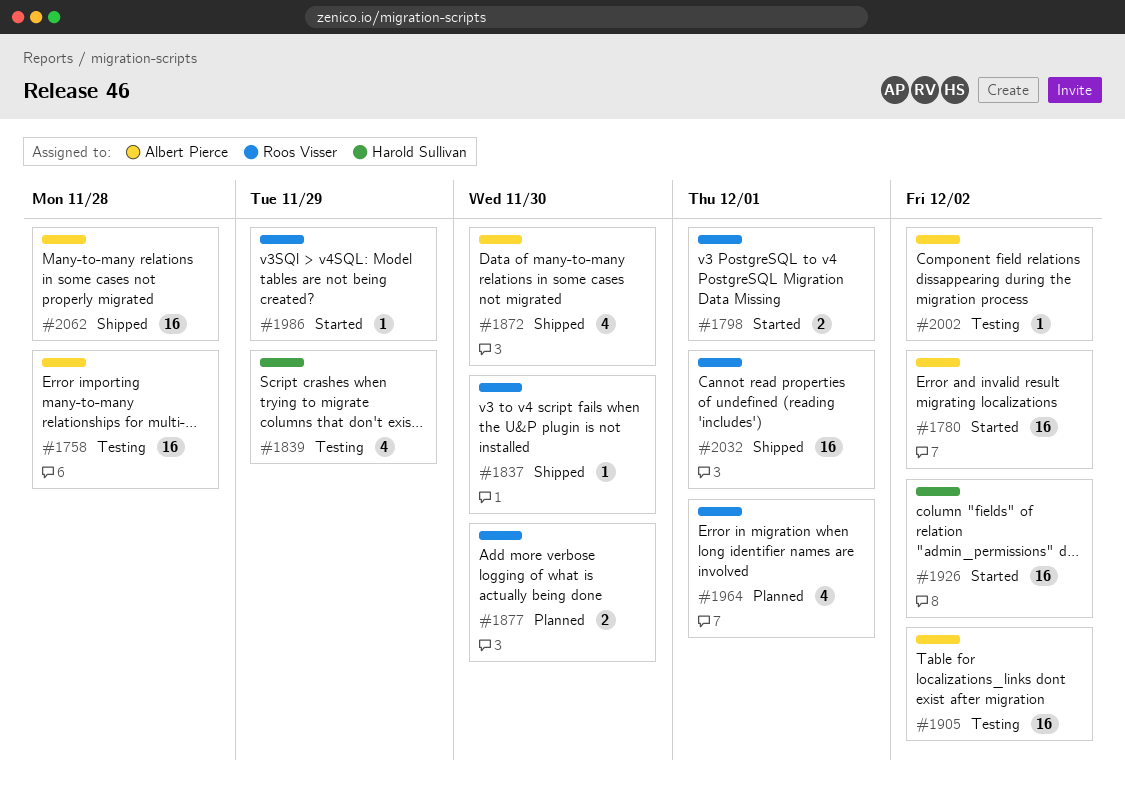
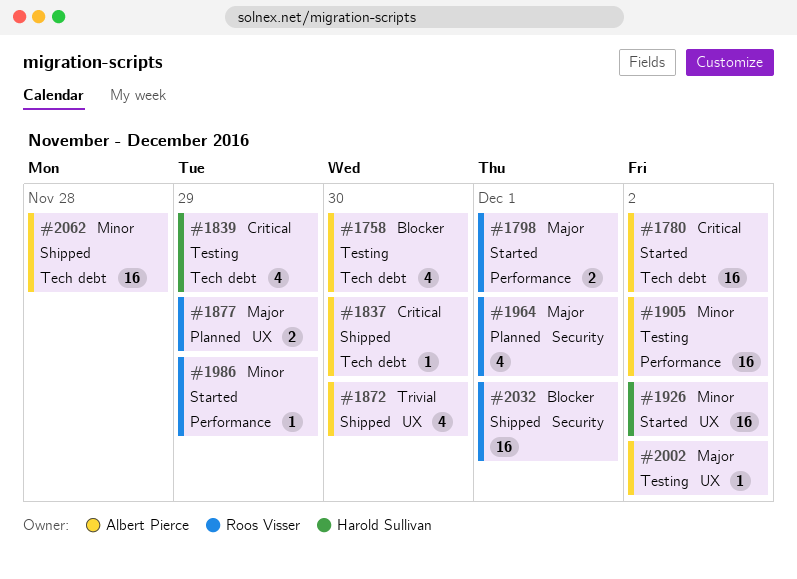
#1758, estimate: 16 -> 4
#1758, due: Nov 28 -> Nov 30
#1837, owner: Roos Visser -> Albert Pierce
#1877, due: Nov 30 -> Nov 29

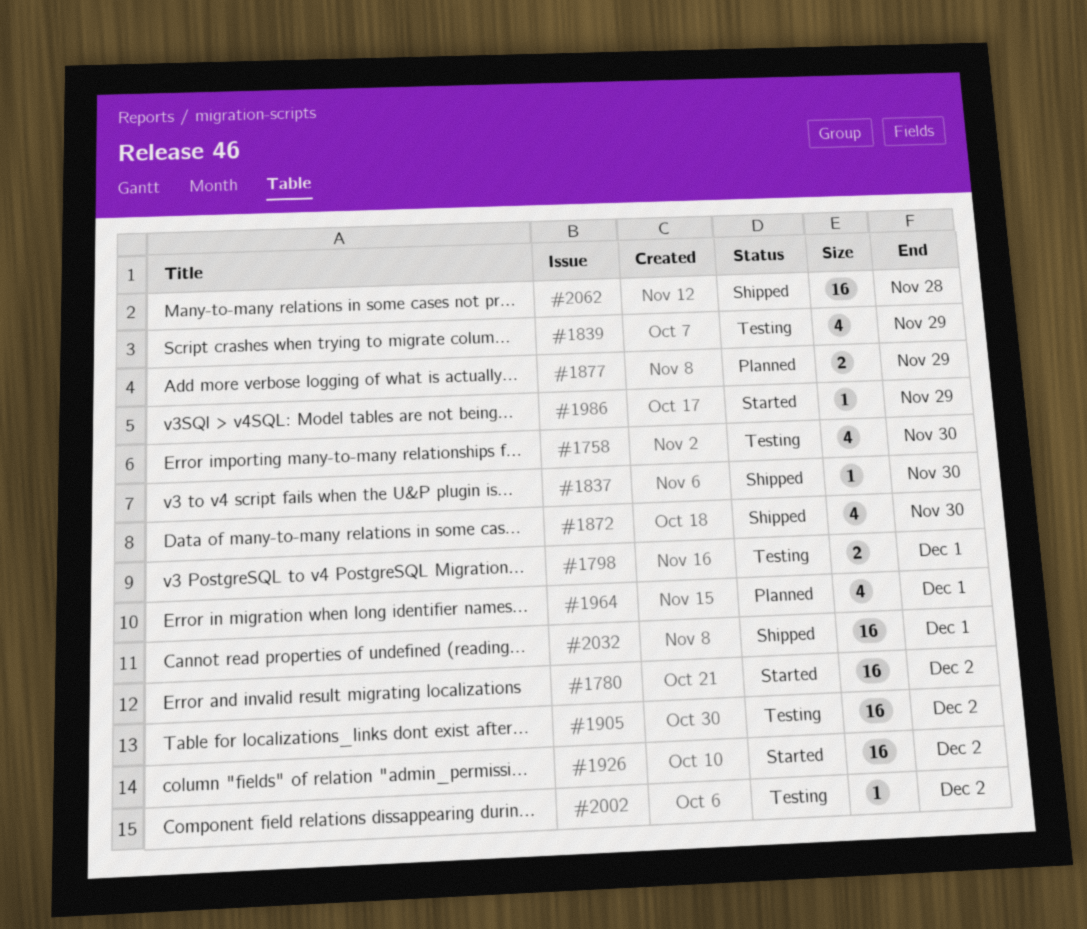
#1798, status: Started -> Testing

